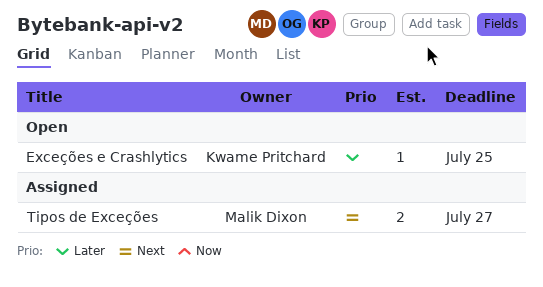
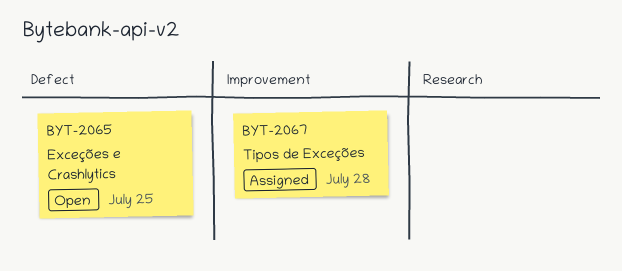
Tipos de Exceções, due: Jul 27 -> Jul 28

